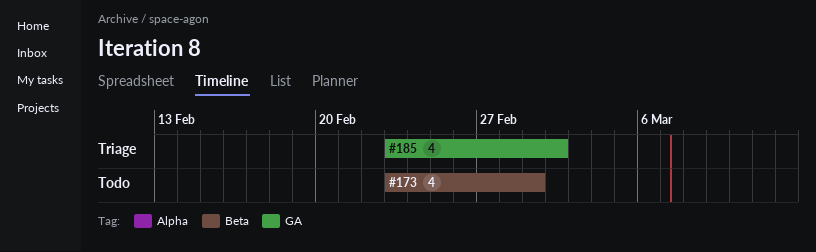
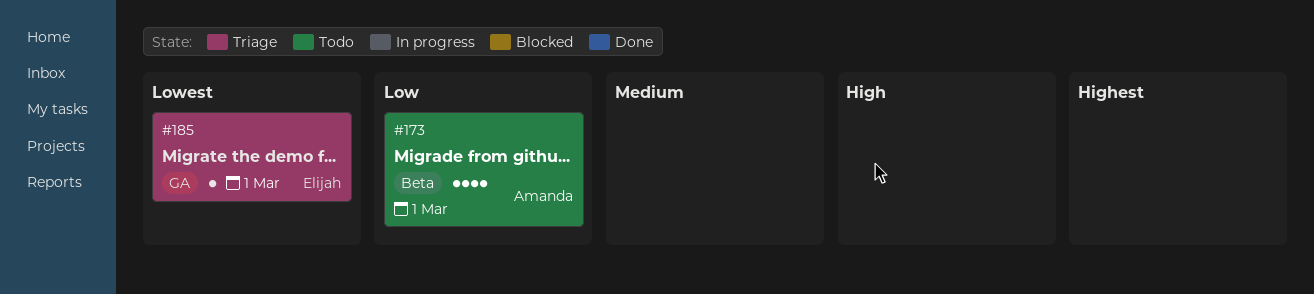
#185, estimate: 4 -> 1
#185, due: Mar 2 -> Mar 1

